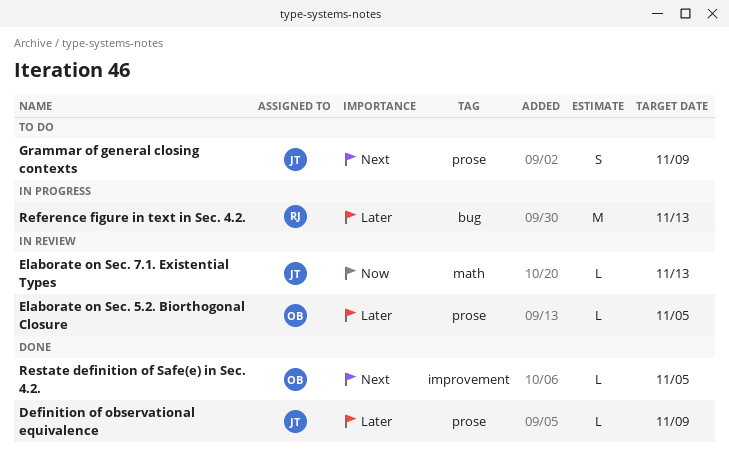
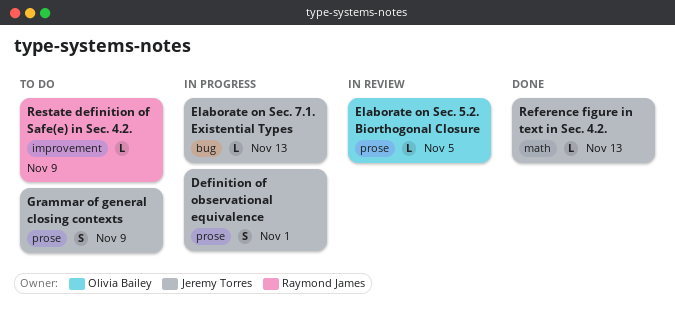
Definition of observational equivalence, status: Done -> In progress
Definition of observational equivalence, estimate: L -> S
Definition of observational equivalence, due: Nov 9 -> Nov 1
Elaborate on Sec. 7.1. Existential Types, status: In review -> In progress
Elaborate on Sec. 7.1. Existential Types, label: math -> bug
Reference figure in text in Sec. 4.2., status: In progress -> Done
Reference figure in text in Sec. 4.2., owner: Raymond James -> Jeremy Torres
Reference figure in text in Sec. 4.2., label: bug -> math
Reference figure in text in Sec. 4.2., estimate: M -> L
Restate definition of Safe(e) in Sec. 4.2., status: Done -> To do
Restate definition of Safe(e) in Sec. 4.2., owner: Olivia Bailey -> Raymond James
Restate definition of Safe(e) in Sec. 4.2., due: Nov 5 -> Nov 9

